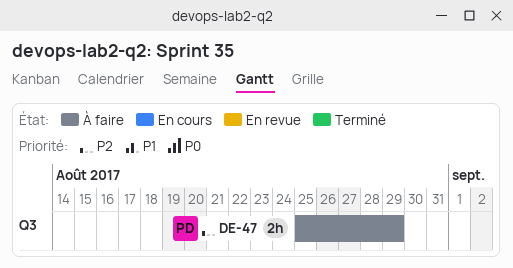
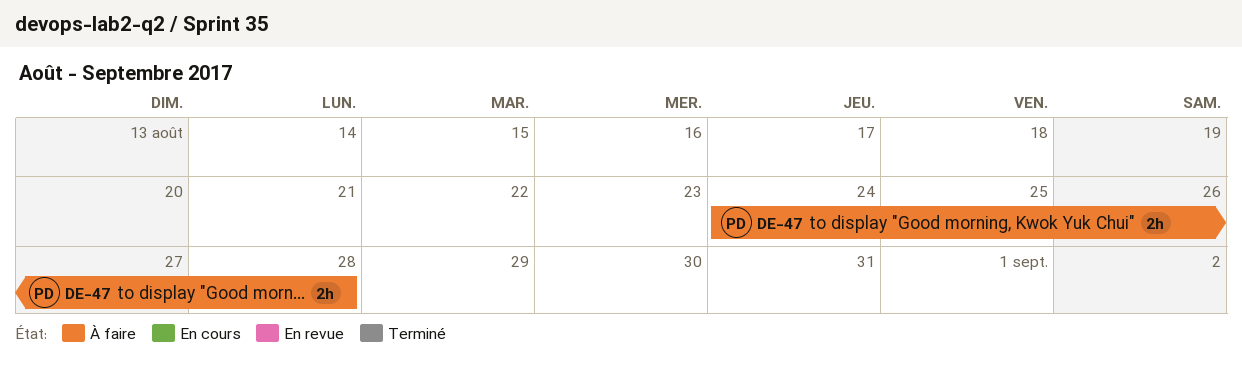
DE-47, start: Aug 25 -> Aug 24
DE-47, due: Aug 29 -> Aug 28

